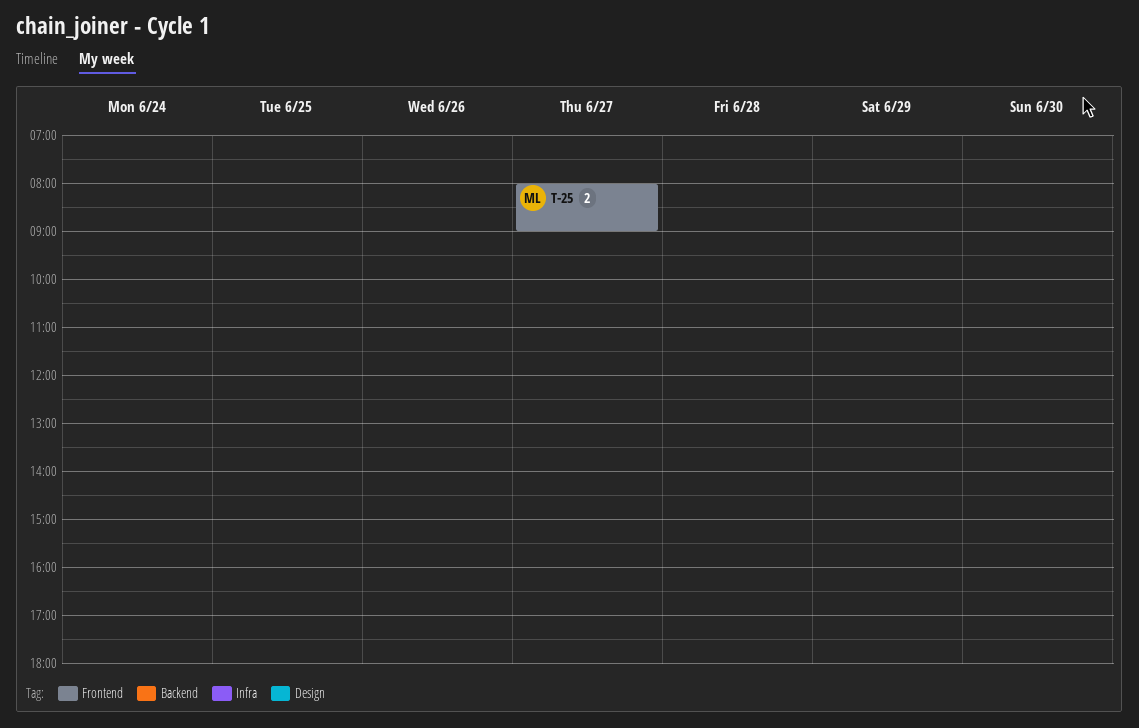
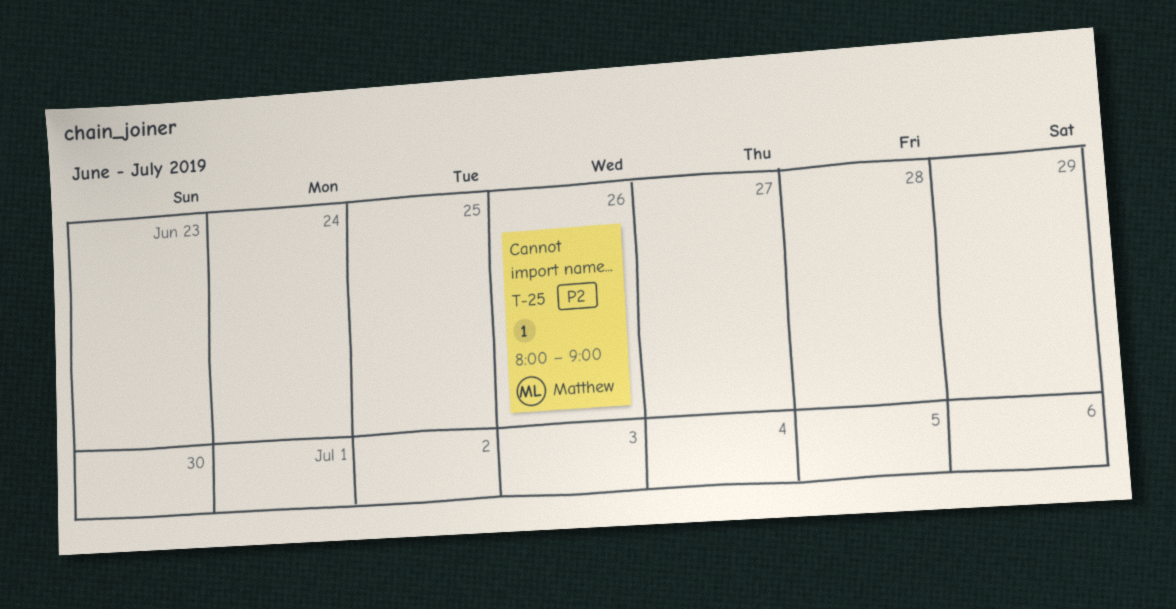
T-25, estimate: 2 -> 1
T-25, day: Jun 27 -> Jun 26

